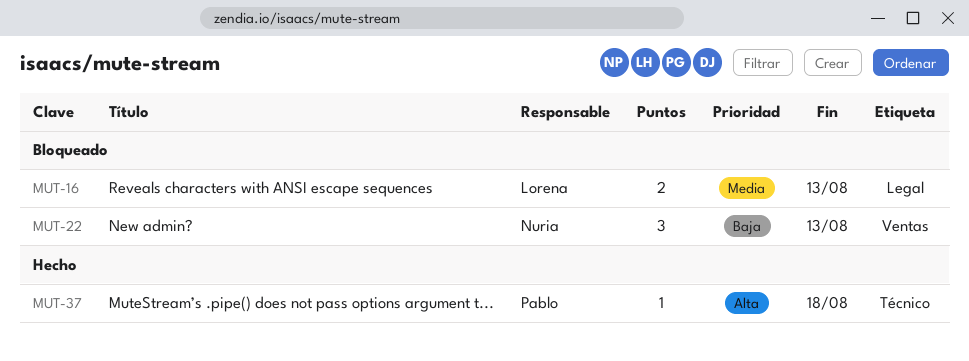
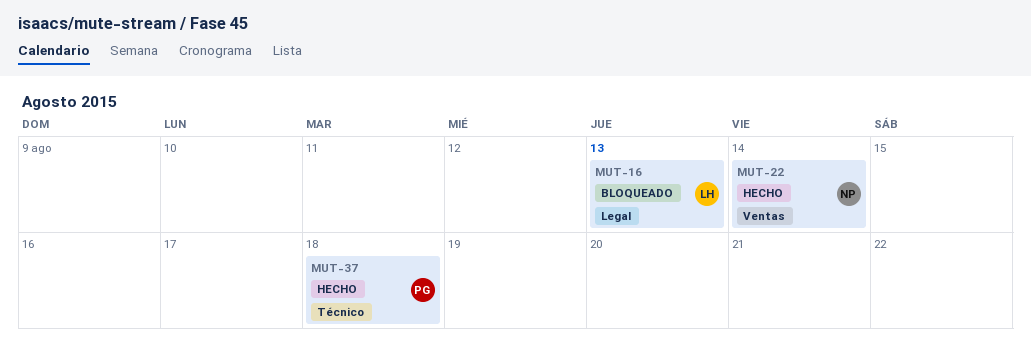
MUT-22, status: Bloqueado -> Hecho
MUT-22, due: Aug 13 -> Aug 14

